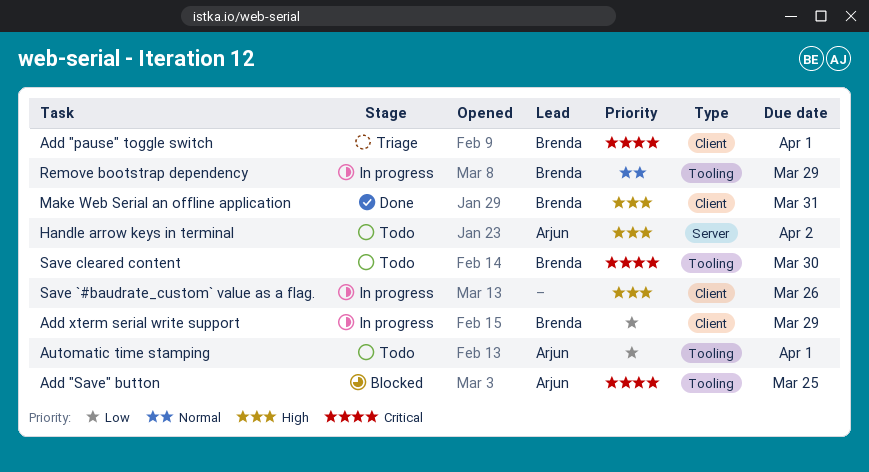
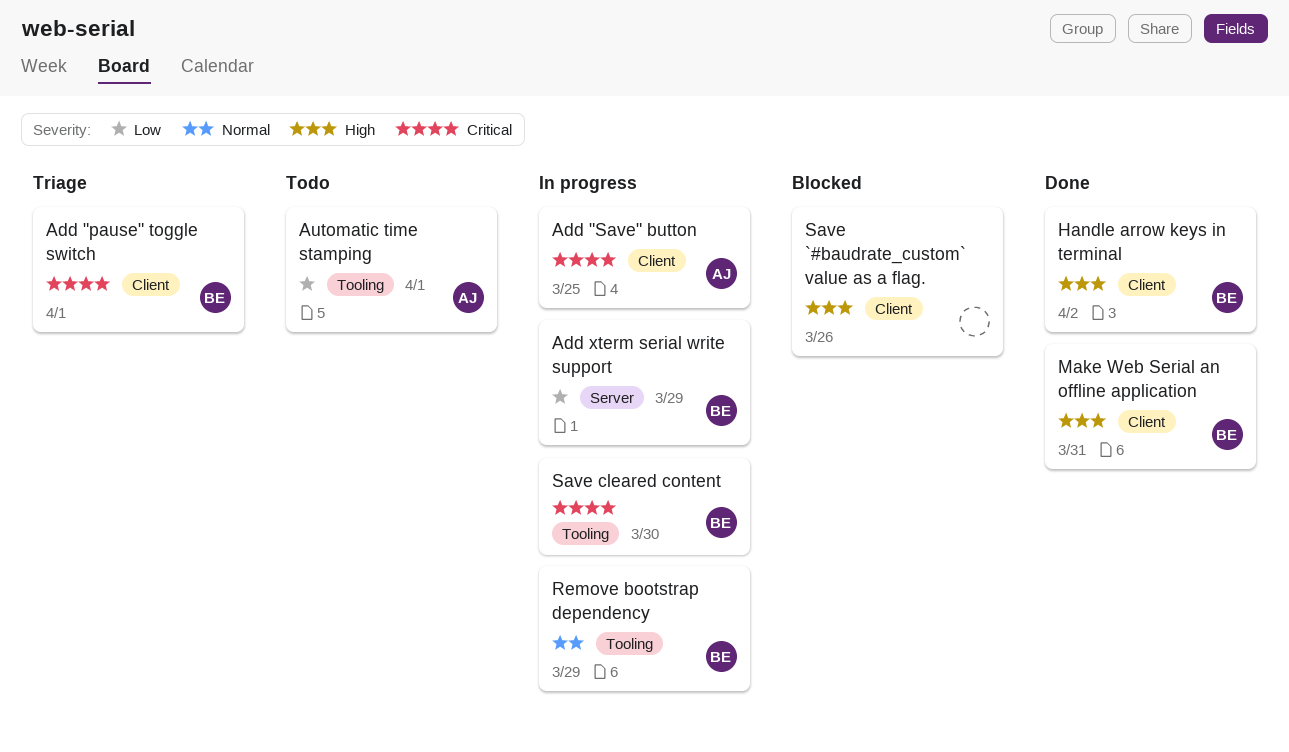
Add "Save" button, status: Blocked -> In progress
Add "Save" button, label: Tooling -> Client
Add xterm serial write support, label: Client -> Server
Handle arrow keys in terminal, status: Todo -> Done
Handle arrow keys in terminal, owner: Arjun -> Brenda
Handle arrow keys in terminal, label: Server -> Client
Save `#baudrate_custom` value as a flag., status: In progress -> Blocked
Save cleared content, status: Todo -> In progress

